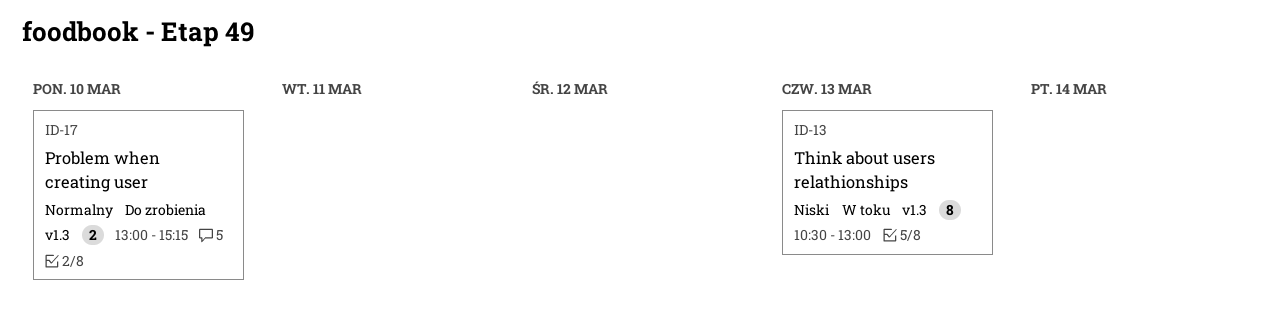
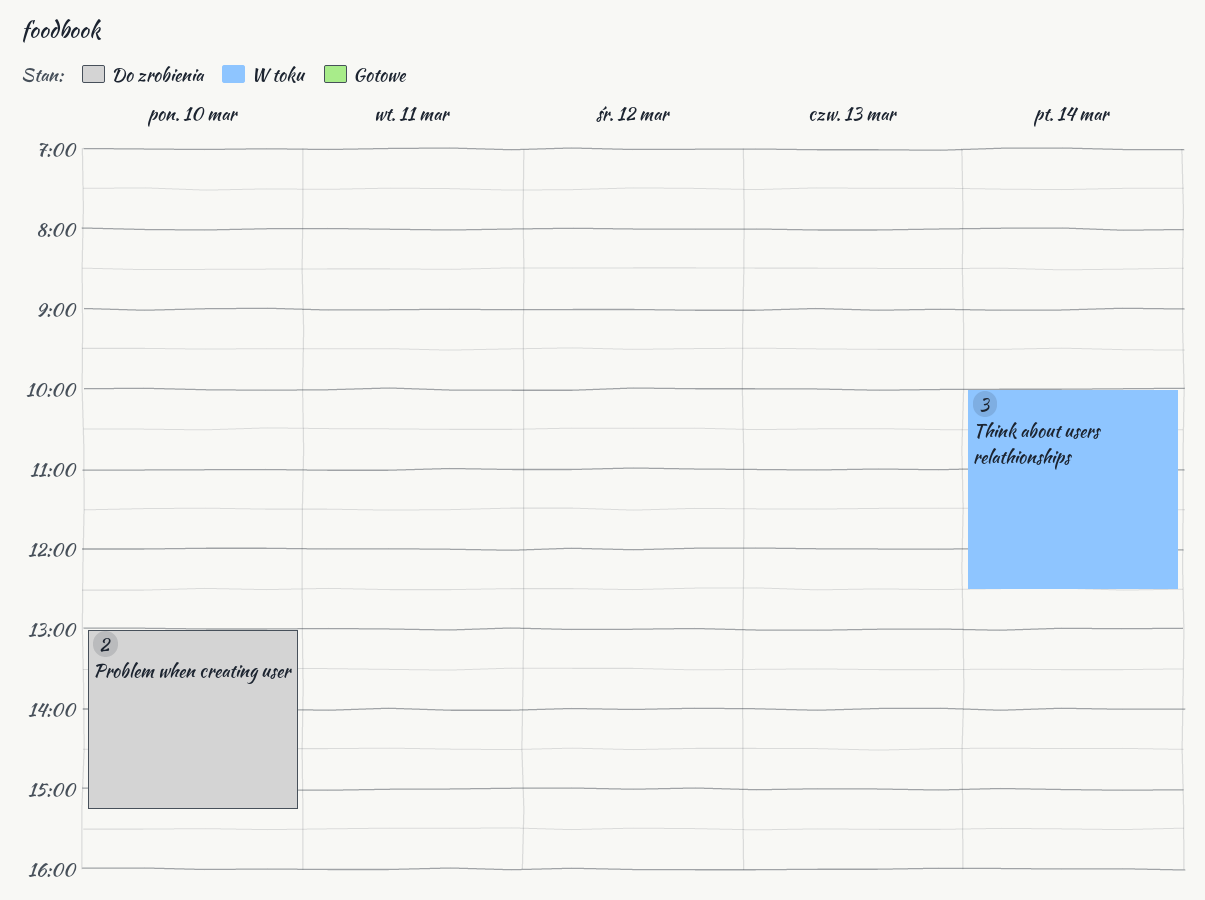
Think about users relathionships, estimate: 8 -> 3
Think about users relathionships, day: Mar 13 -> Mar 14
Think about users relathionships, begins: 10:30 -> 10:00
Think about users relathionships, ends: 13:00 -> 12:30

